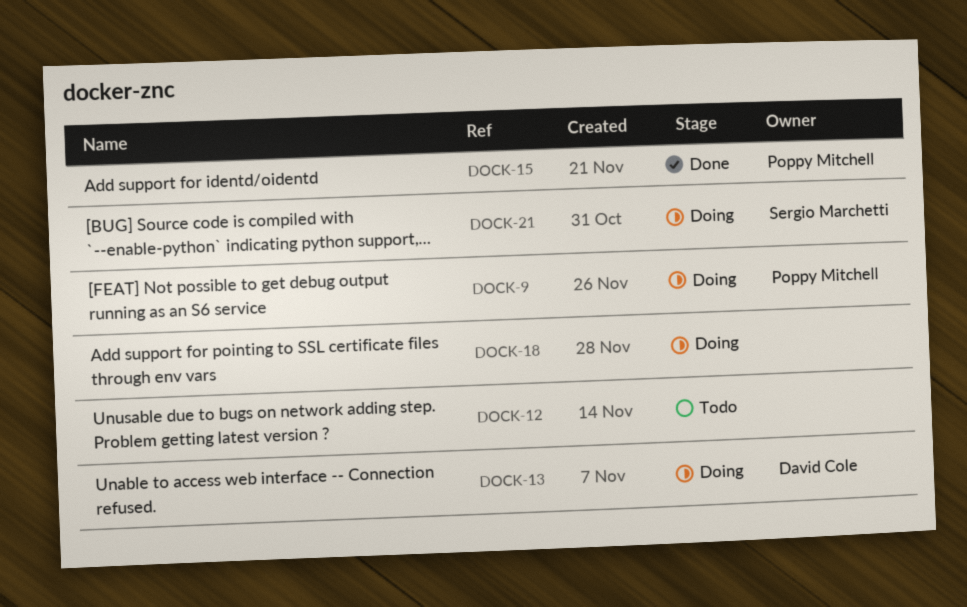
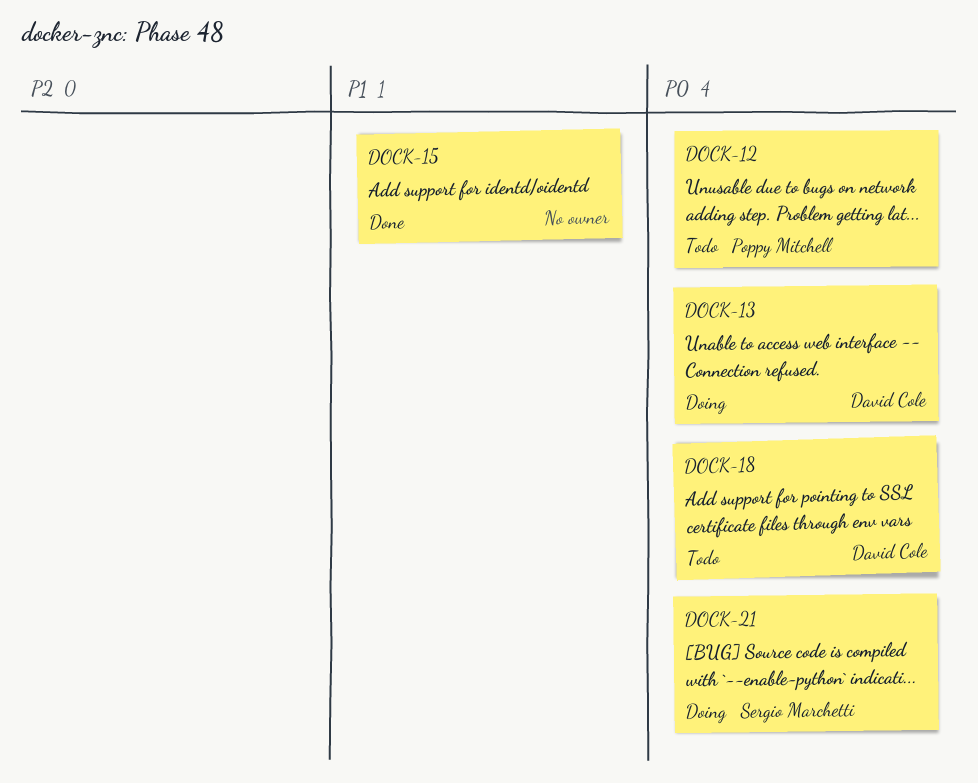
DOCK-9: present -> none
DOCK-12, owner: none -> Poppy Mitchell
DOCK-15, owner: Poppy Mitchell -> none
DOCK-18, status: Doing -> Todo
DOCK-18, owner: none -> David Cole

